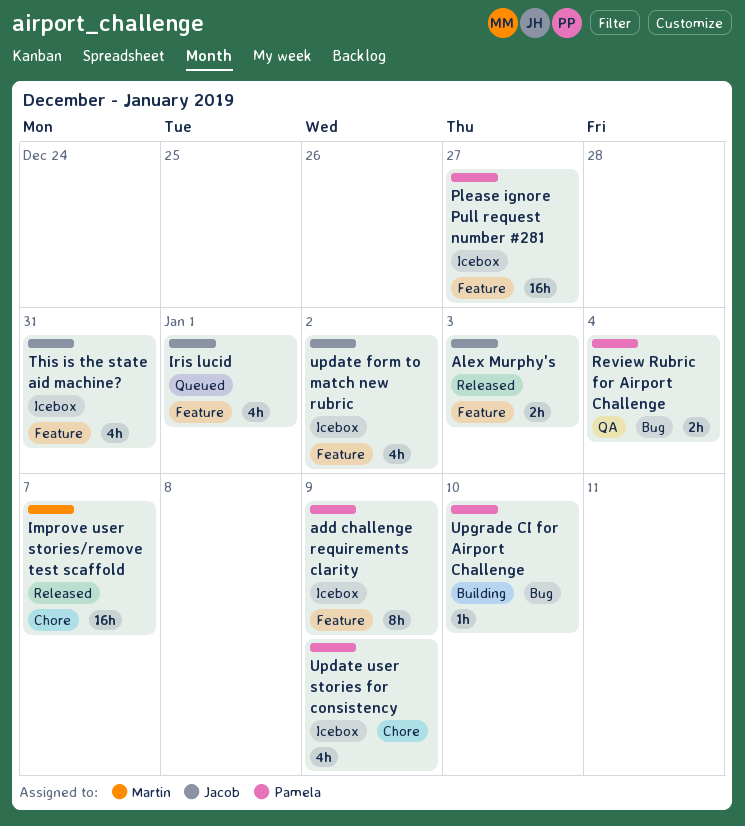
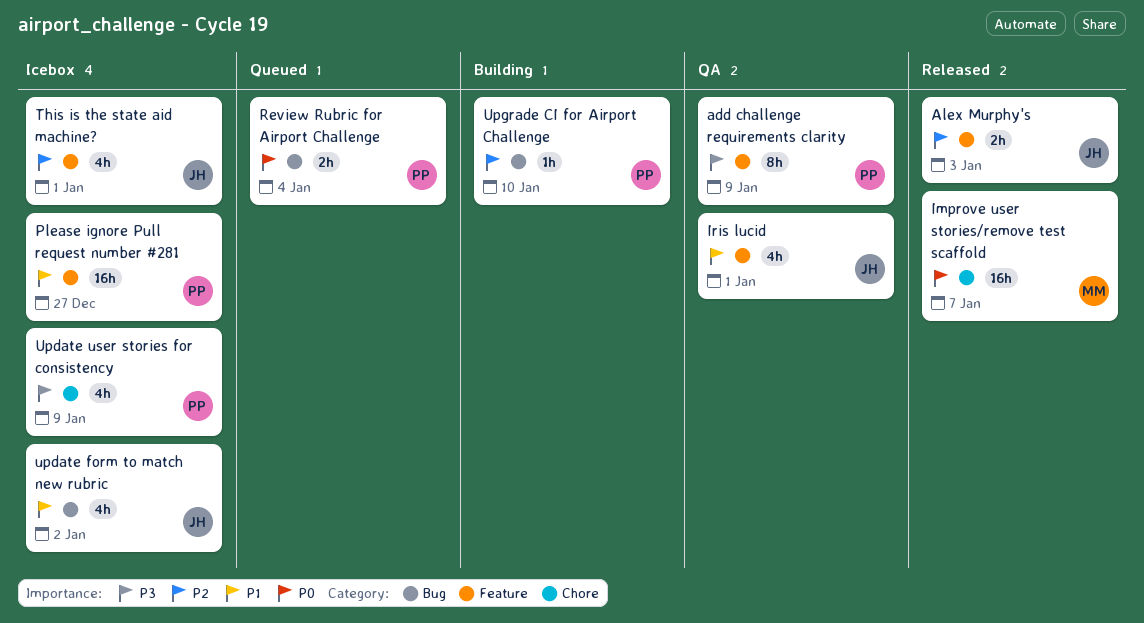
add challenge requirements clarity, status: Icebox -> QA
Iris lucid, status: Queued -> QA
Review Rubric for Airport Challenge, status: QA -> Queued
This is the state aid machine?, due: Dec 31 -> Jan 1
update form to match new rubric, label: Feature -> Bug

